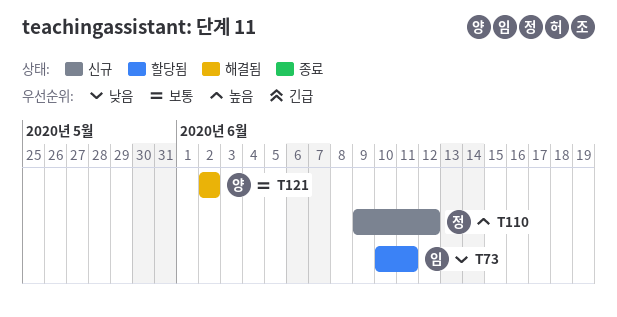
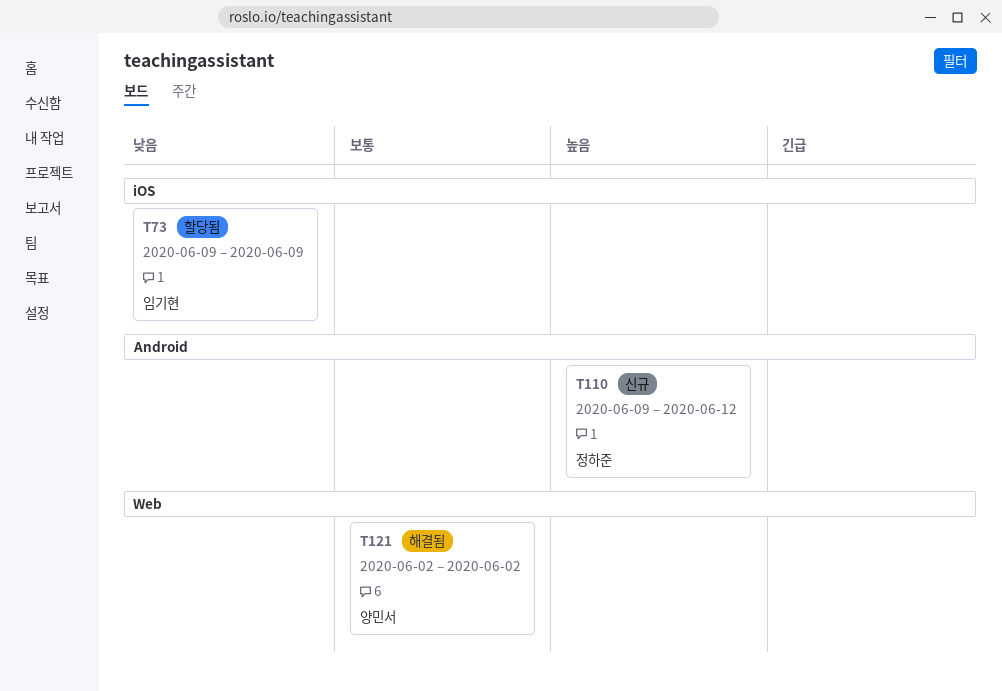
T73, start: Jun 10 -> Jun 9
T73, due: Jun 11 -> Jun 9

